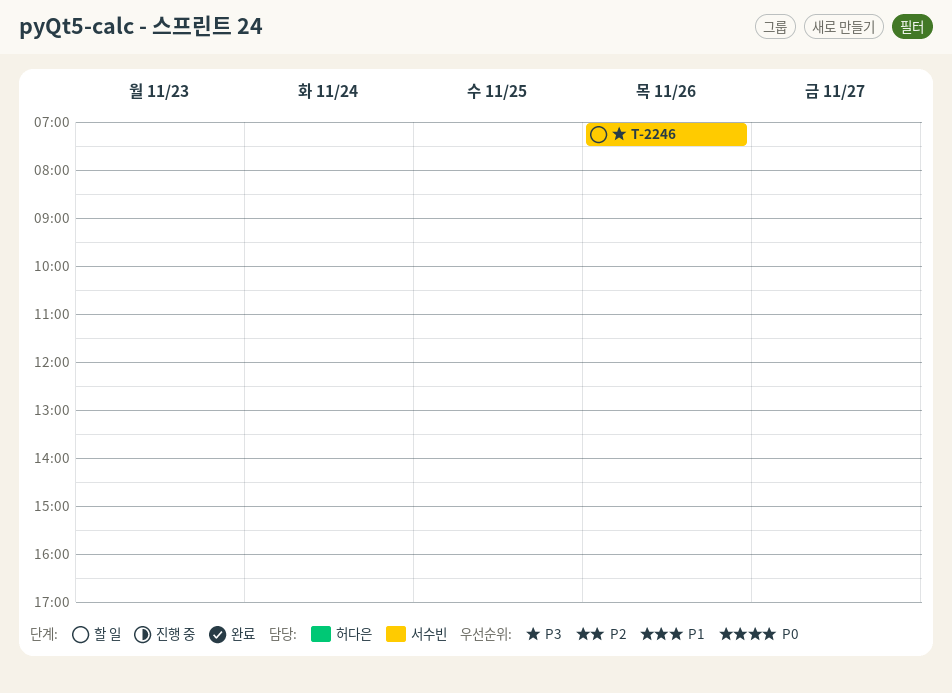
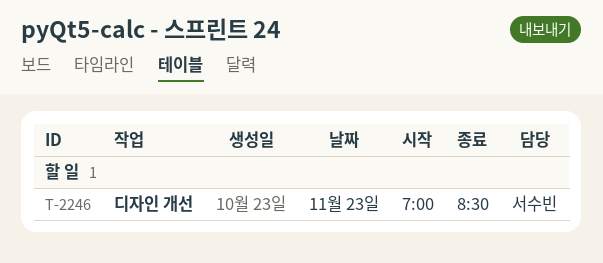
T-2246, day: Nov 26 -> Nov 23
T-2246, ends: 07:30 -> 08:30

